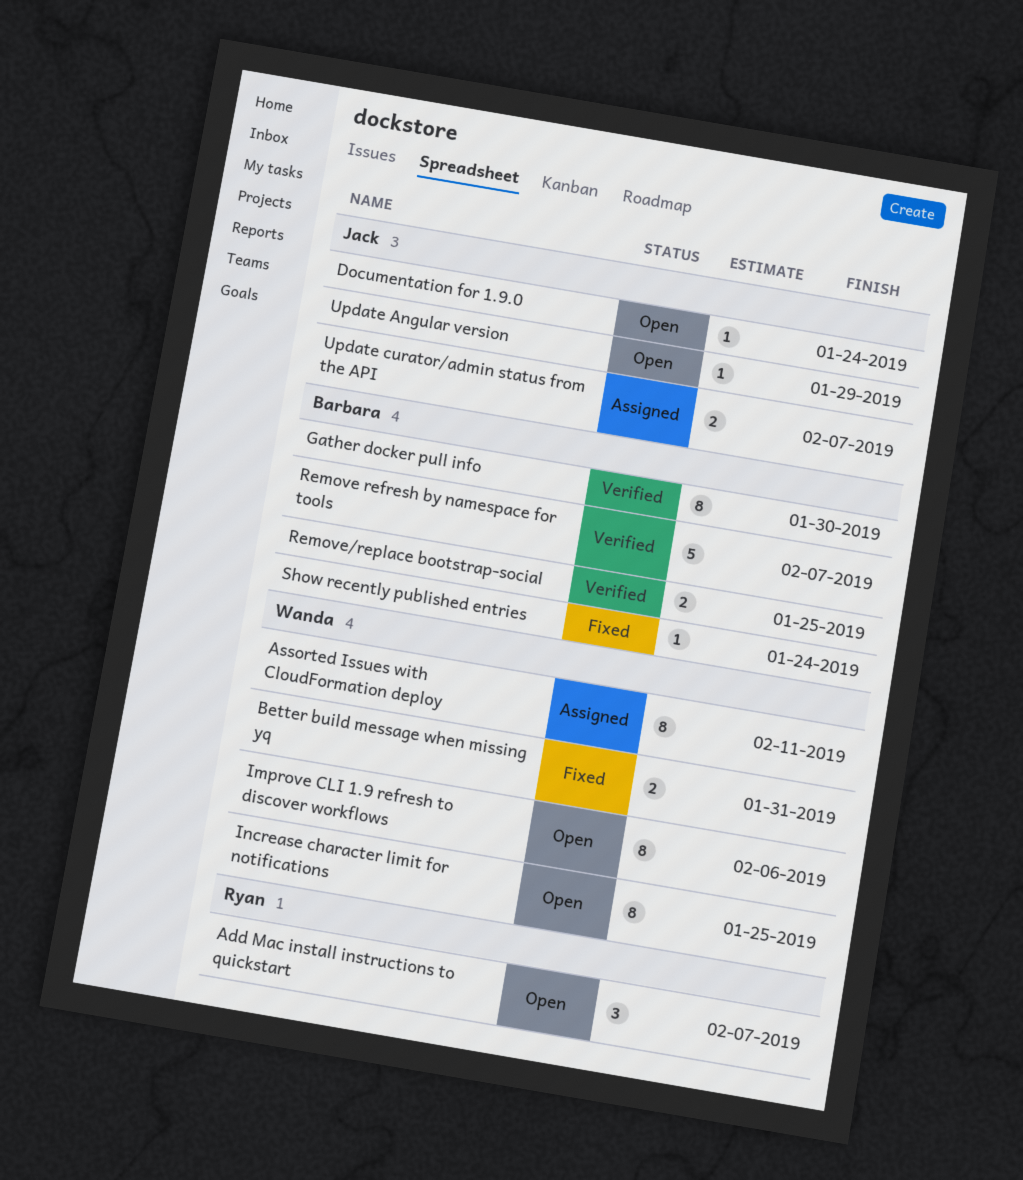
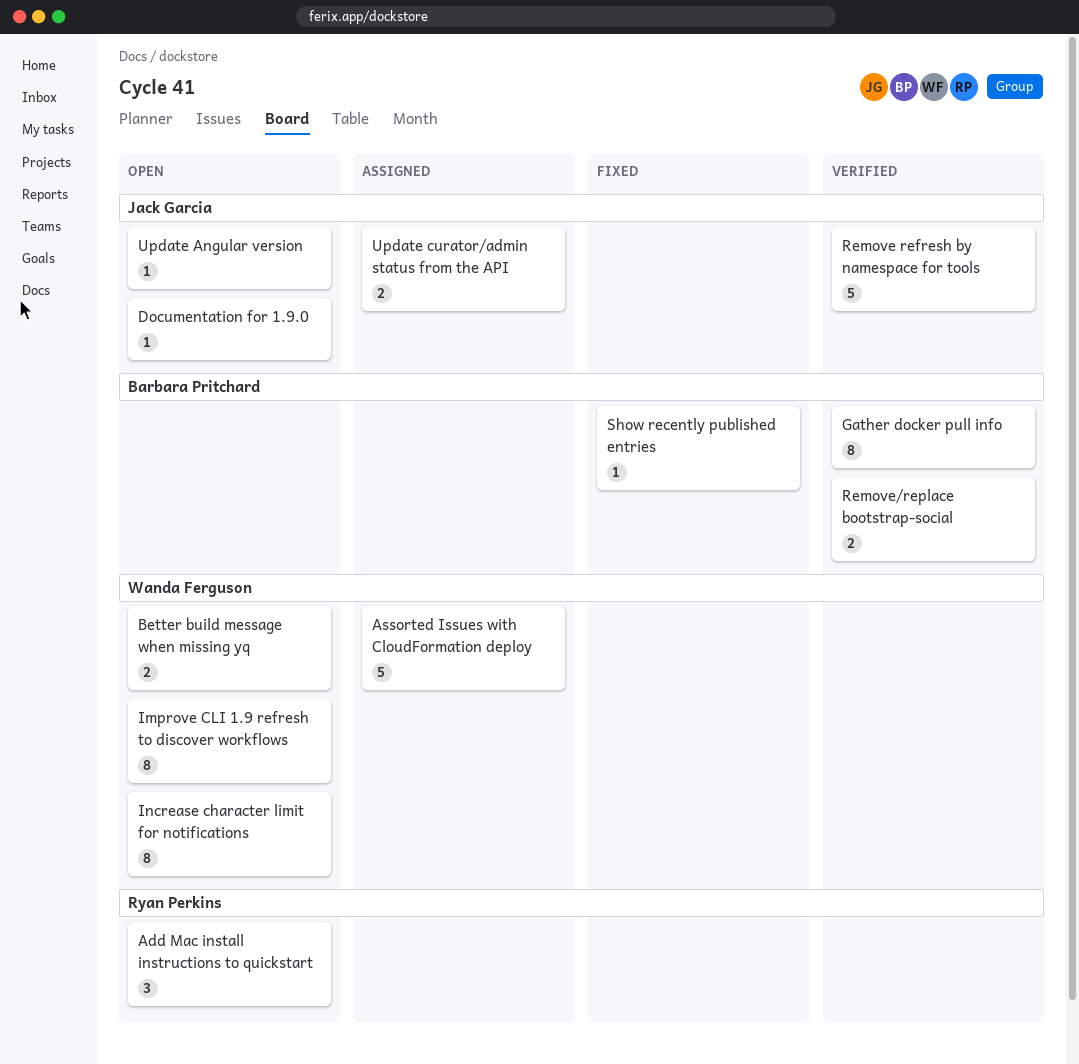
Assorted Issues with CloudFormation deploy, estimate: 8 -> 5
Better build message when missing yq, status: Fixed -> Open
Remove refresh by namespace for tools, owner: Barbara Pritchard -> Jack Garcia

